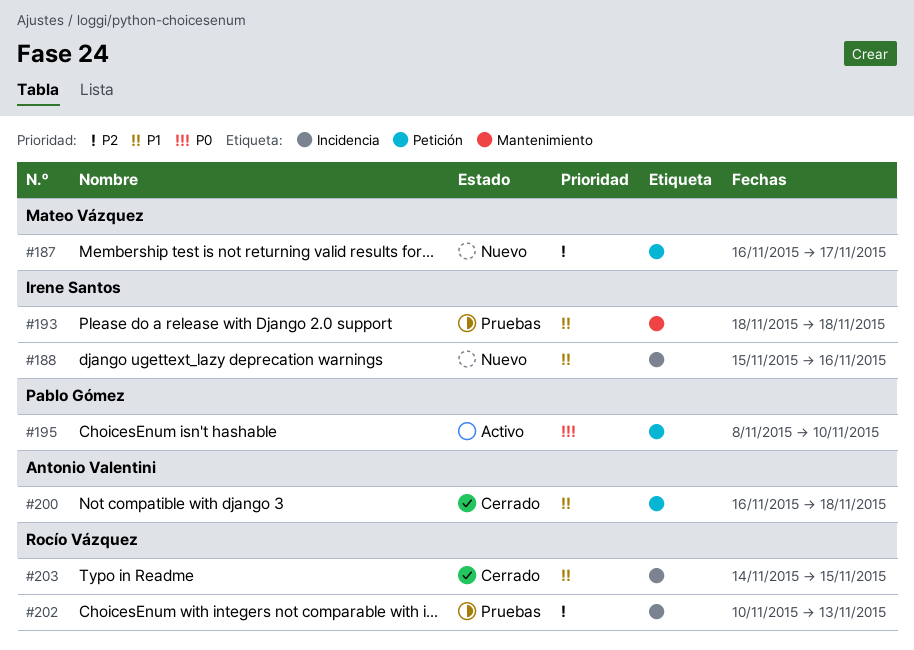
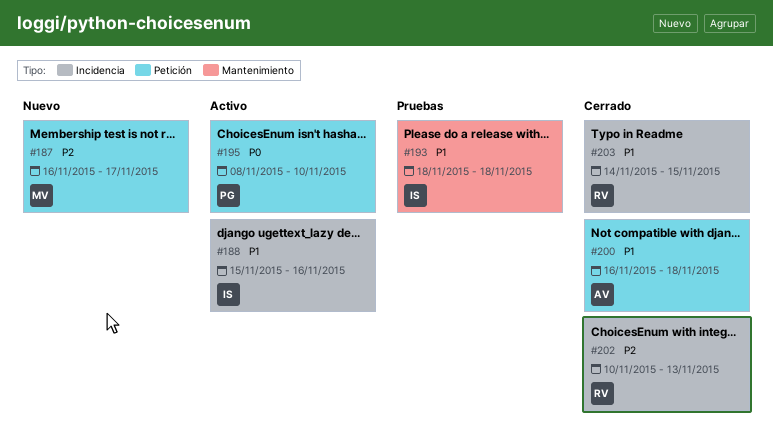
#188, status: Nuevo -> Activo
#202, status: Pruebas -> Cerrado

